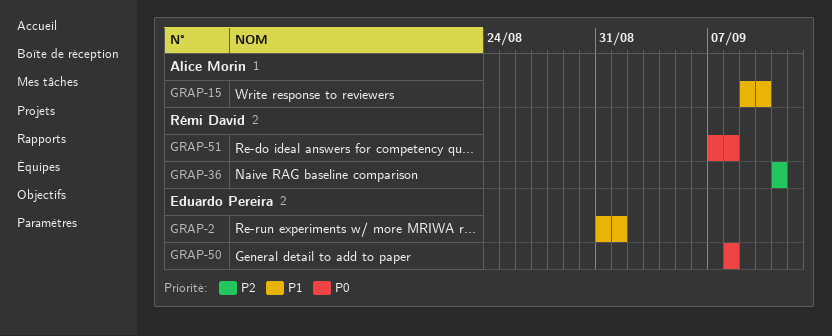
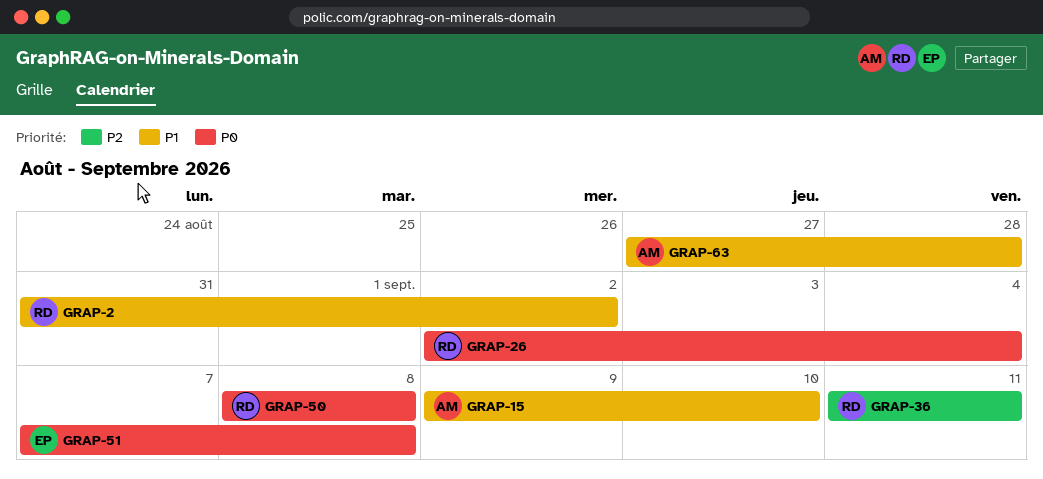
GRAP-2, owner: Eduardo Pereira -> Rémi David
GRAP-2, due: Sep 1 -> Sep 2
GRAP-26: none -> present
GRAP-50, owner: Eduardo Pereira -> Rémi David
GRAP-51, owner: Rémi David -> Eduardo Pereira
GRAP-63: none -> present

